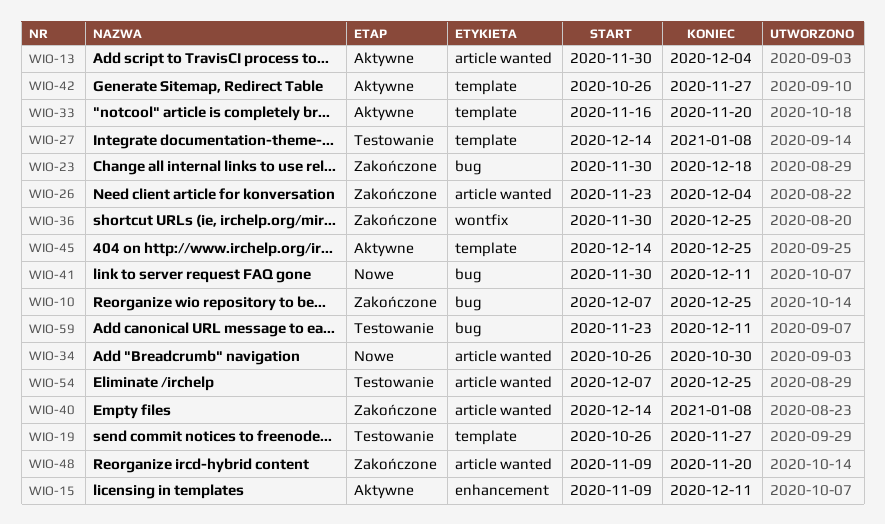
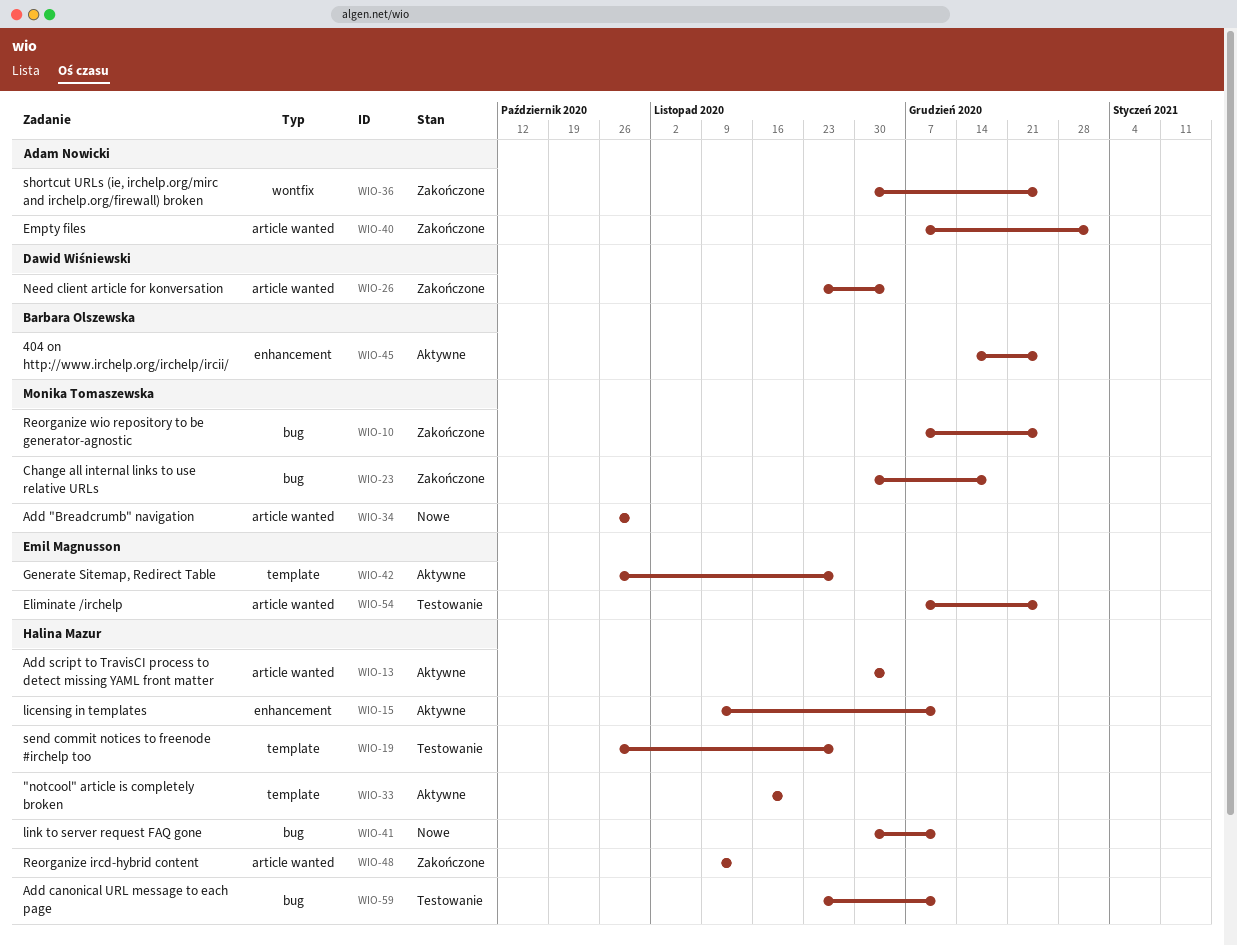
WIO-27: present -> none
WIO-40, start: Dec 14 -> Dec 7
WIO-40, due: Jan 8 -> Jan 1
WIO-45, label: template -> enhancement
WIO-48, due: Nov 20 -> Nov 13

